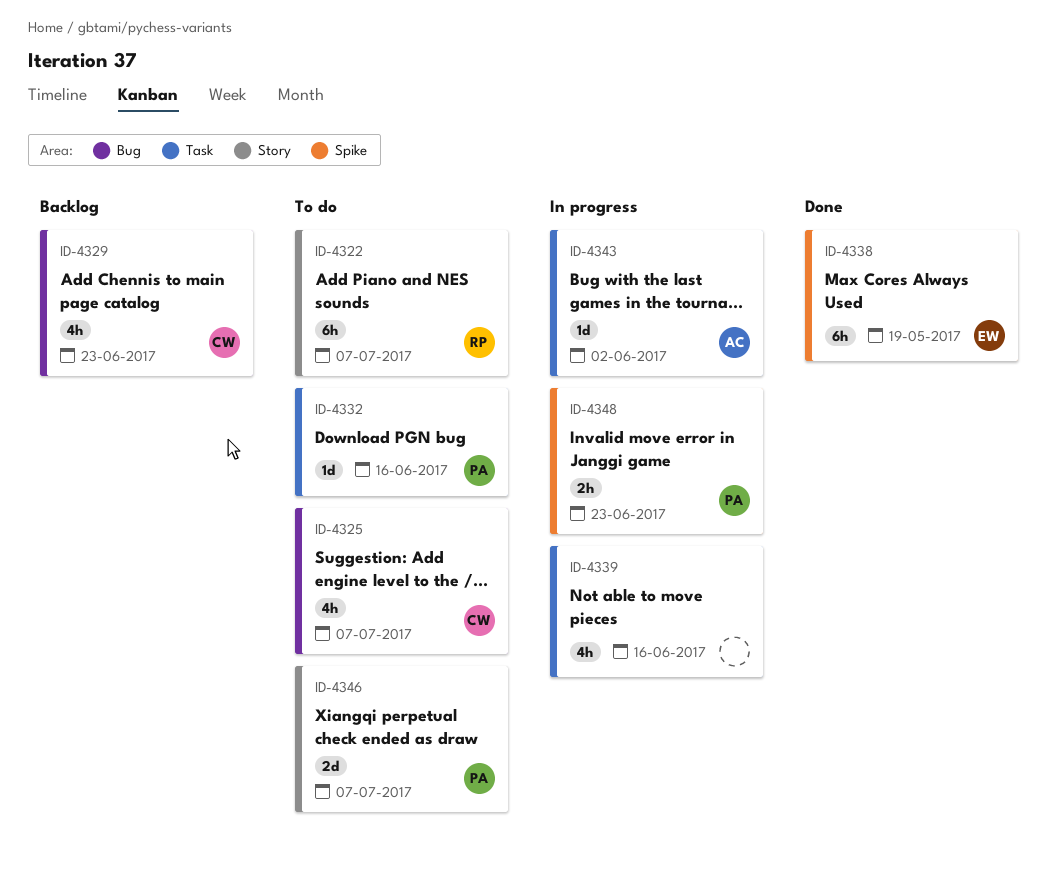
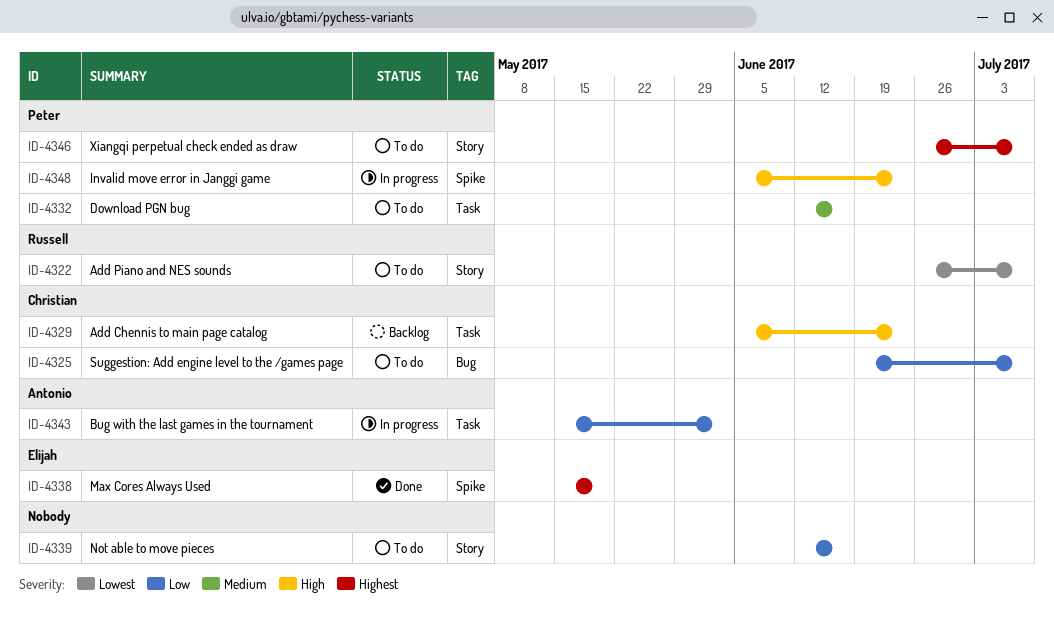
ID-4329, label: Bug -> Task
ID-4339, status: In progress -> To do
ID-4339, label: Task -> Story

